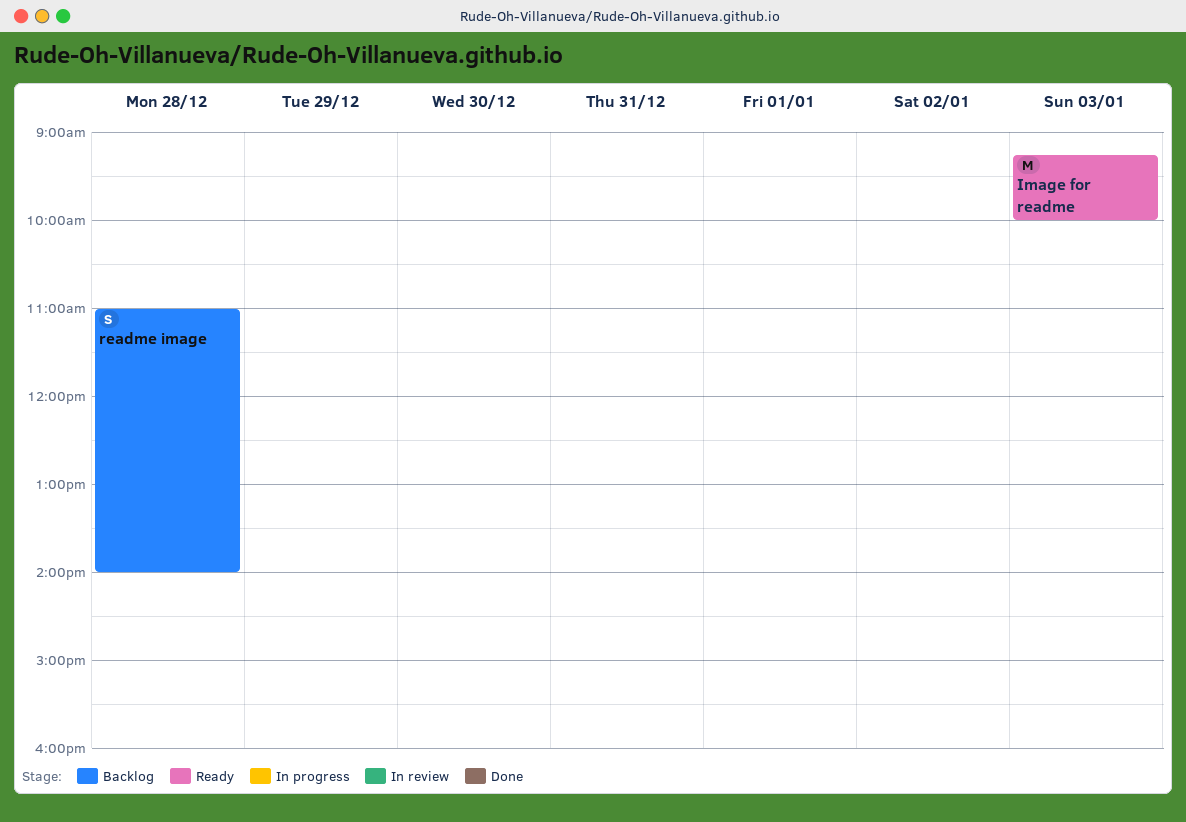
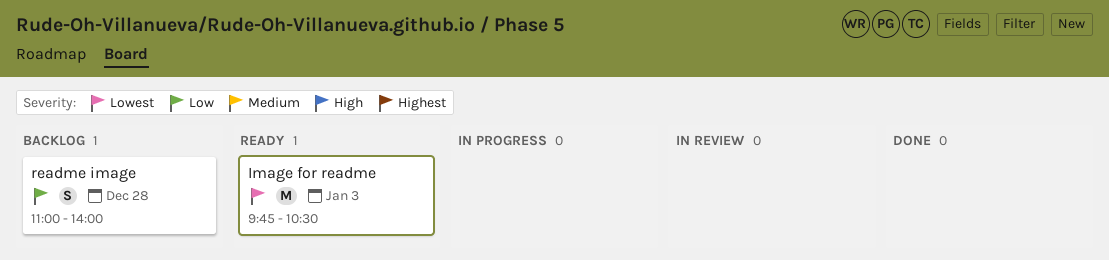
Image for readme, begins: 09:15 -> 09:45
Image for readme, ends: 10:00 -> 10:30

